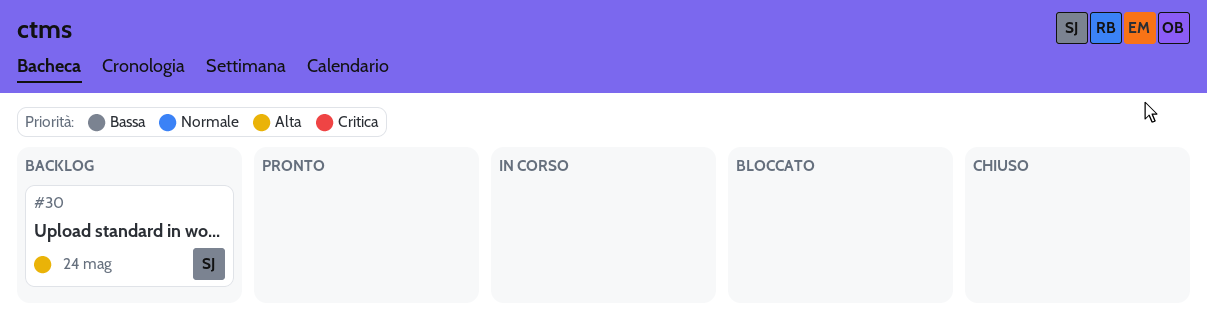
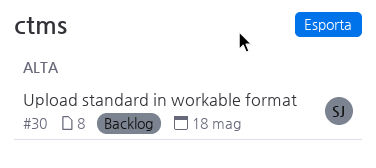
#30, due: May 24 -> May 18

